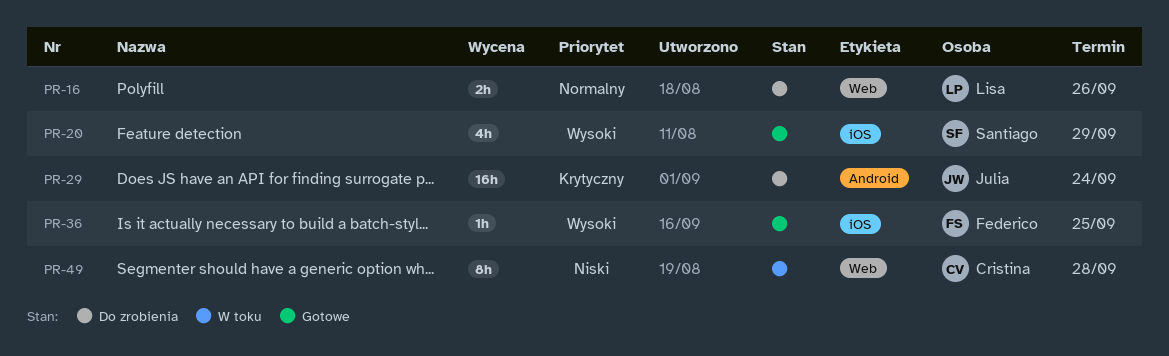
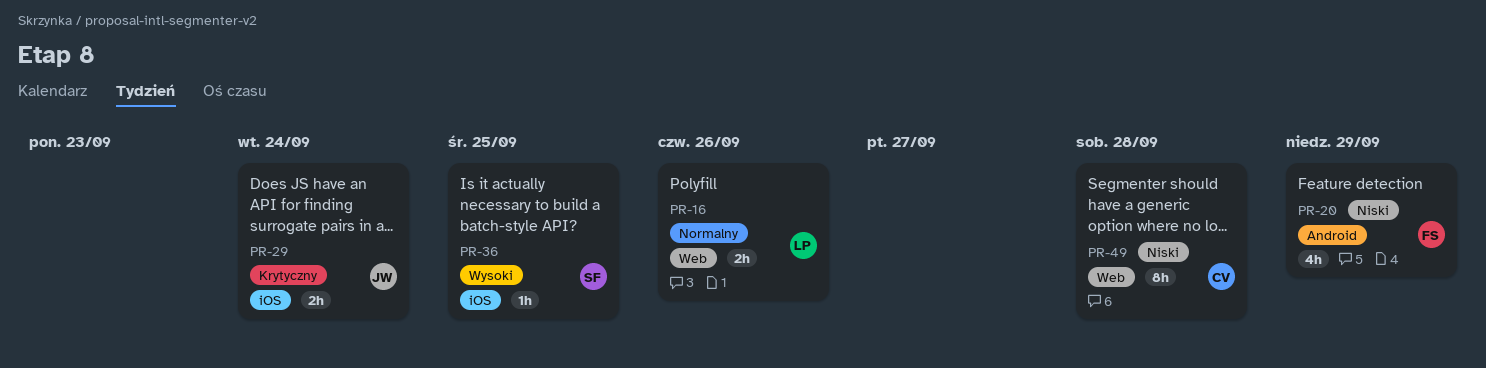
PR-20, owner: Santiago -> Federico
PR-20, priority: Wysoki -> Niski
PR-20, label: iOS -> Android
PR-29, label: Android -> iOS
PR-29, estimate: 16h -> 2h
PR-36, owner: Federico -> Santiago

